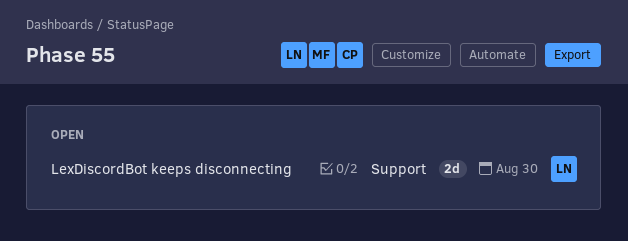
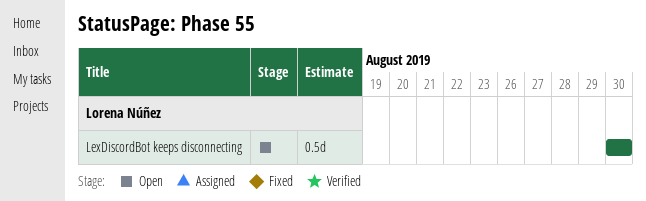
LexDiscordBot keeps disconnecting, estimate: 2d -> 0.5d

